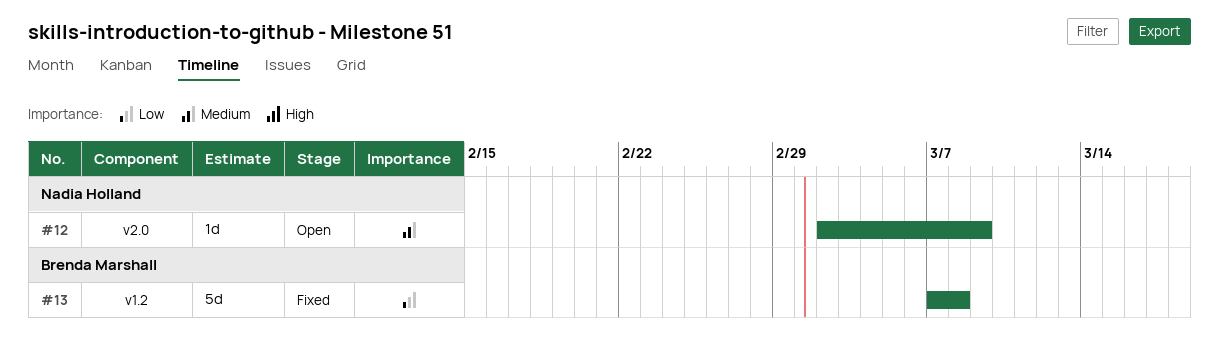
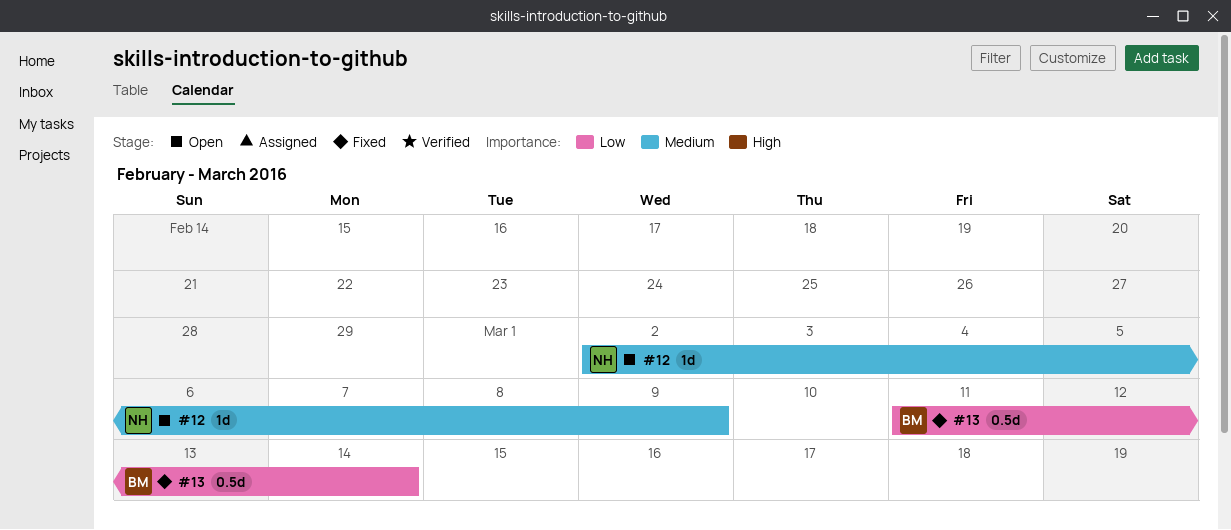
#13, estimate: 5d -> 0.5d
#13, start: Mar 7 -> Mar 11
#13, due: Mar 8 -> Mar 14

